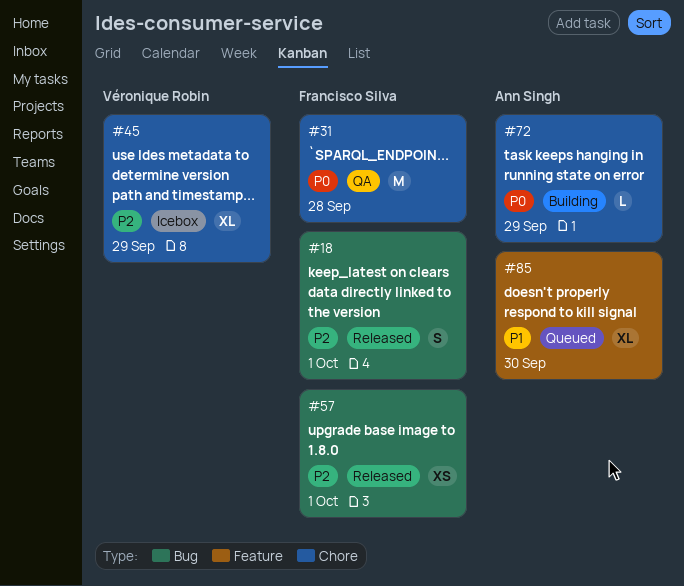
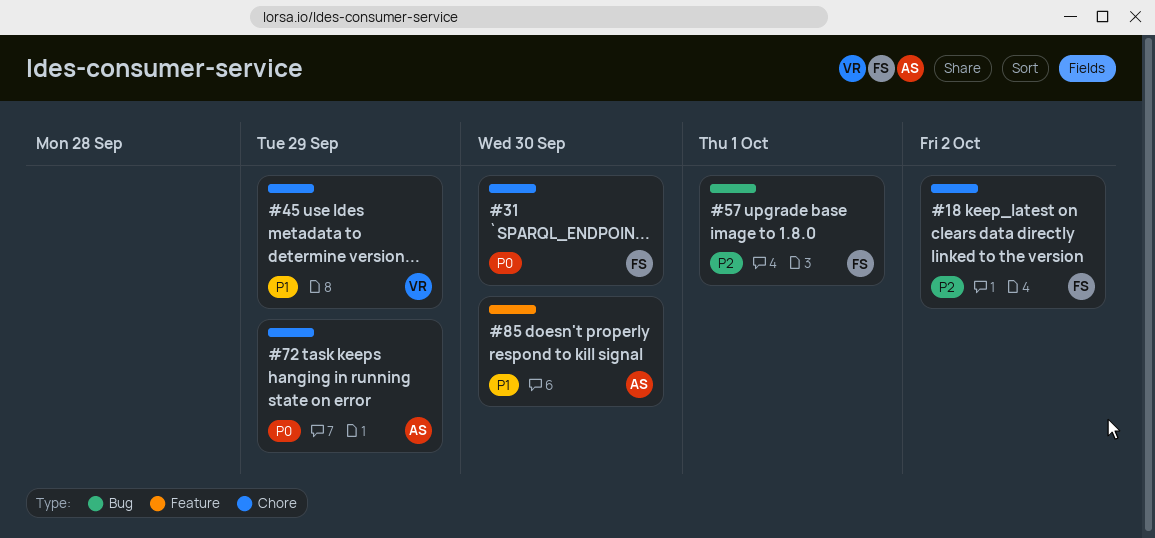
#18, label: Bug -> Chore
#18, due: Oct 1 -> Oct 2
#31, due: Sep 28 -> Sep 30
#45, priority: P2 -> P1

